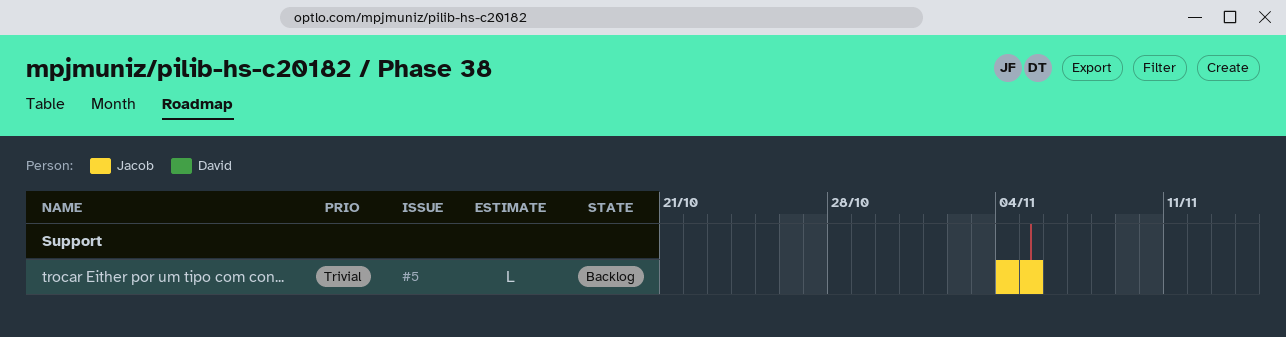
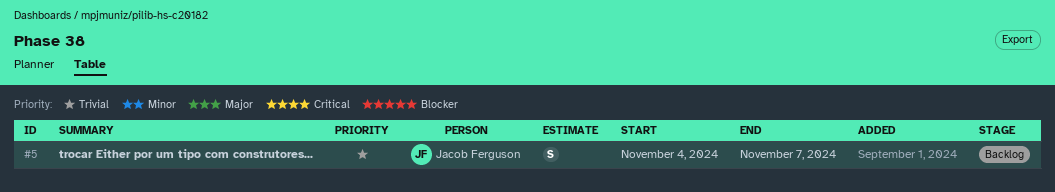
#5, estimate: L -> S
#5, due: Nov 5 -> Nov 7

